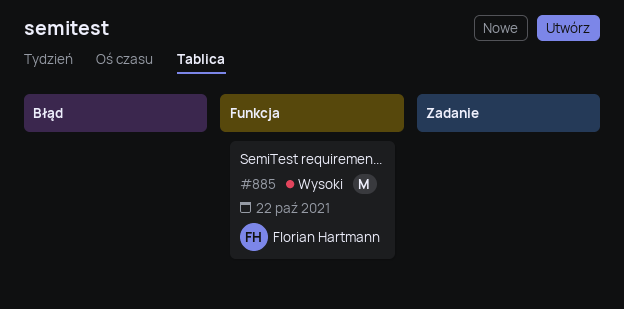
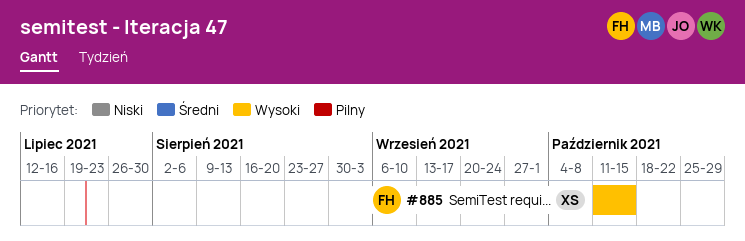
#885, estimate: M -> XS
#885, due: Oct 22 -> Oct 15

